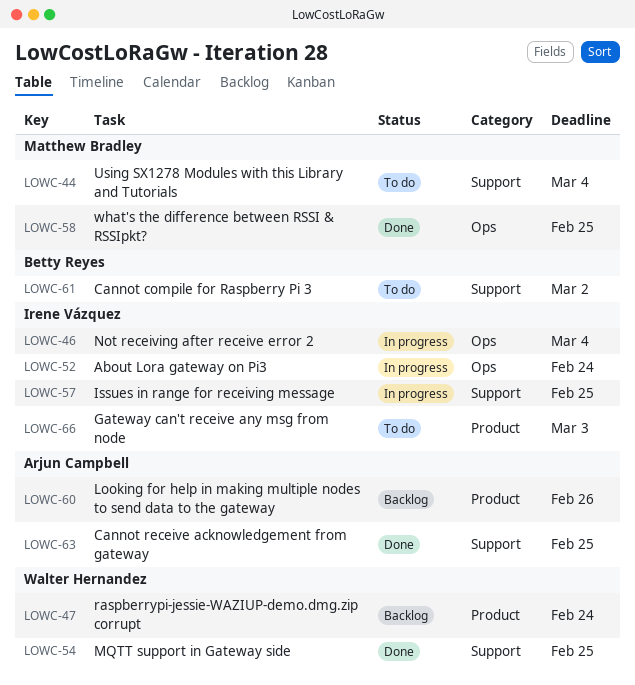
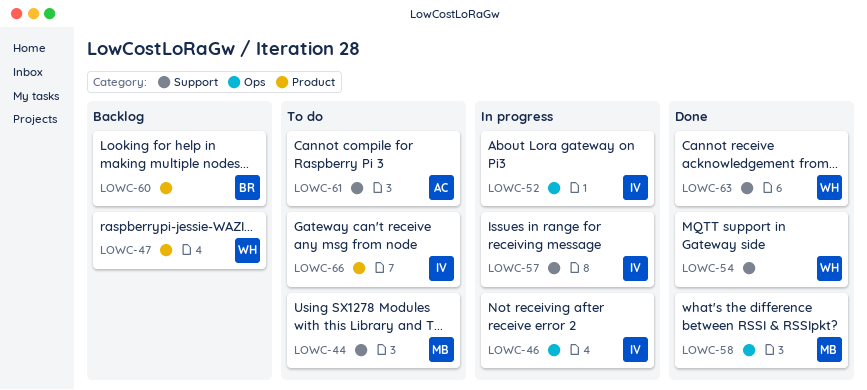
LOWC-60, owner: Arjun Campbell -> Betty Reyes
LOWC-61, owner: Betty Reyes -> Arjun Campbell
LOWC-63, owner: Arjun Campbell -> Walter Hernandez

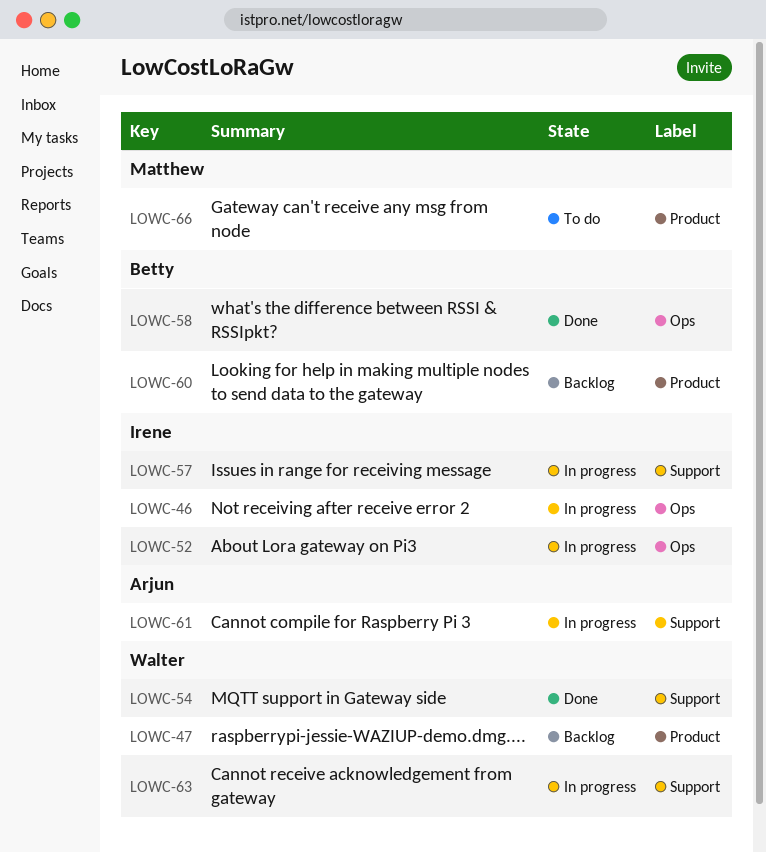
LOWC-44: present -> none
LOWC-58, owner: Matthew -> Betty
LOWC-61, status: To do -> In progress
LOWC-63, status: Done -> In progress
LOWC-66, owner: Irene -> Matthew

